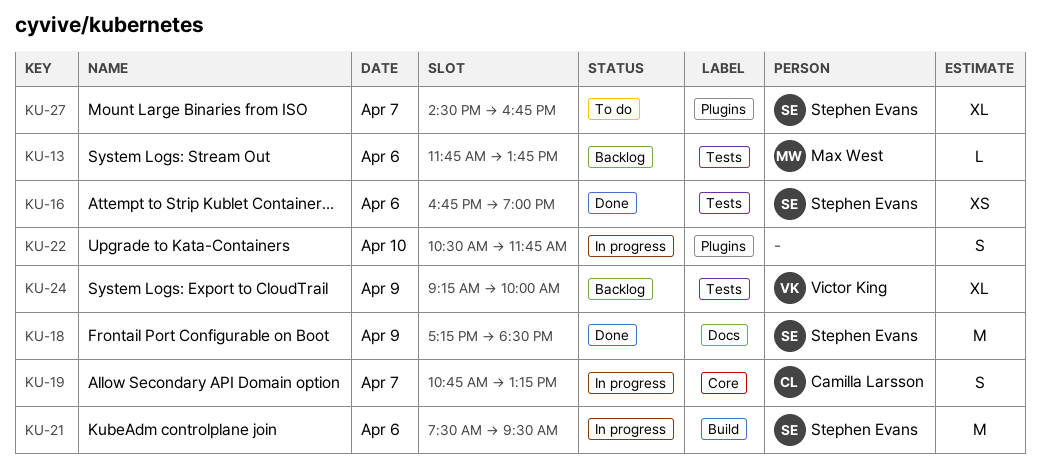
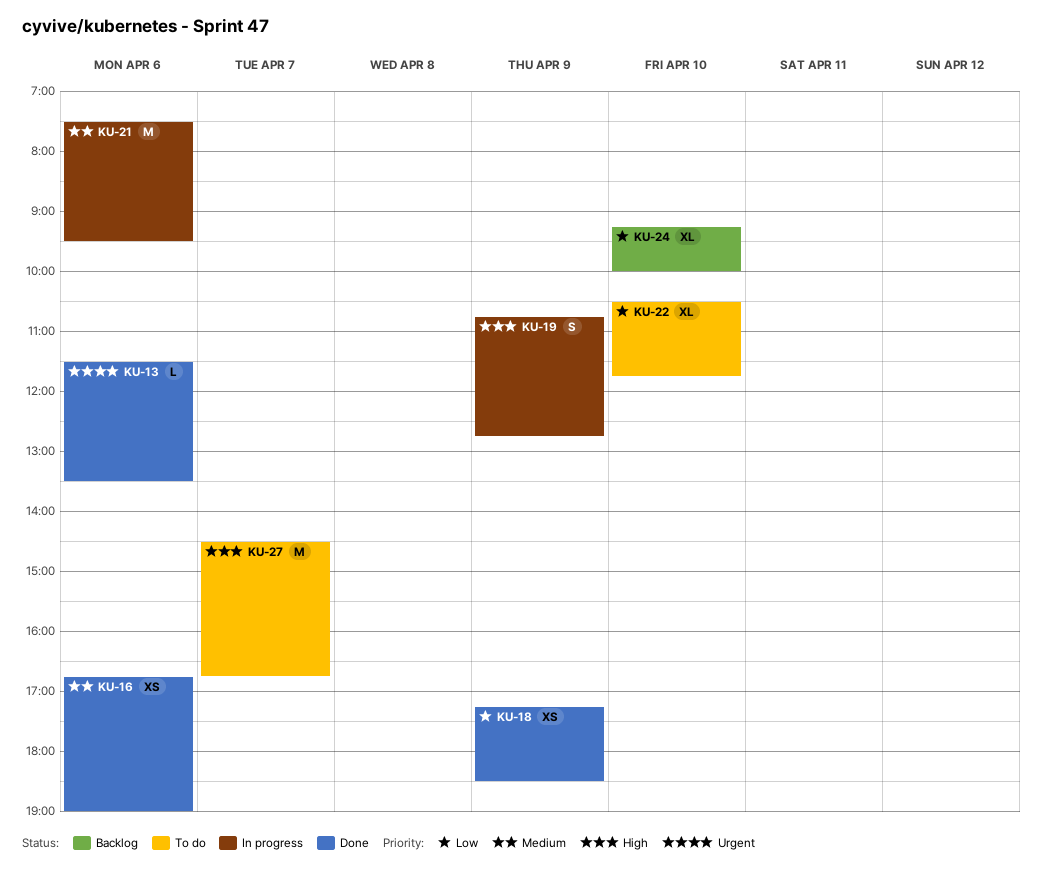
KU-13, status: Backlog -> Done
KU-13, begins: 11:45 -> 11:30
KU-13, ends: 13:45 -> 13:30
KU-18, estimate: M -> XS
KU-19, day: Apr 7 -> Apr 9
KU-19, ends: 13:15 -> 12:45
KU-22, status: In progress -> To do
KU-22, estimate: S -> XL
KU-24, day: Apr 9 -> Apr 10
KU-27, estimate: XL -> M

